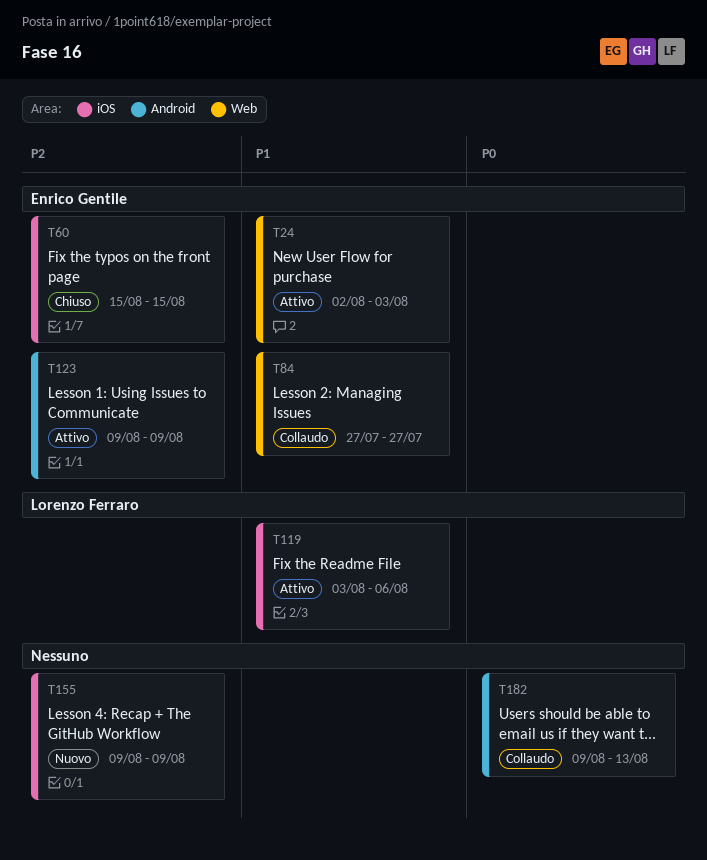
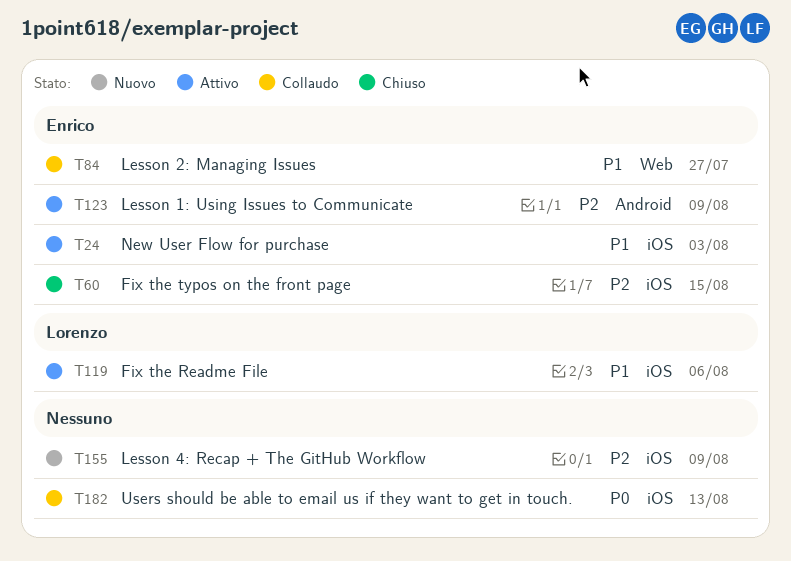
T24, label: Web -> iOS
T182, label: Android -> iOS

